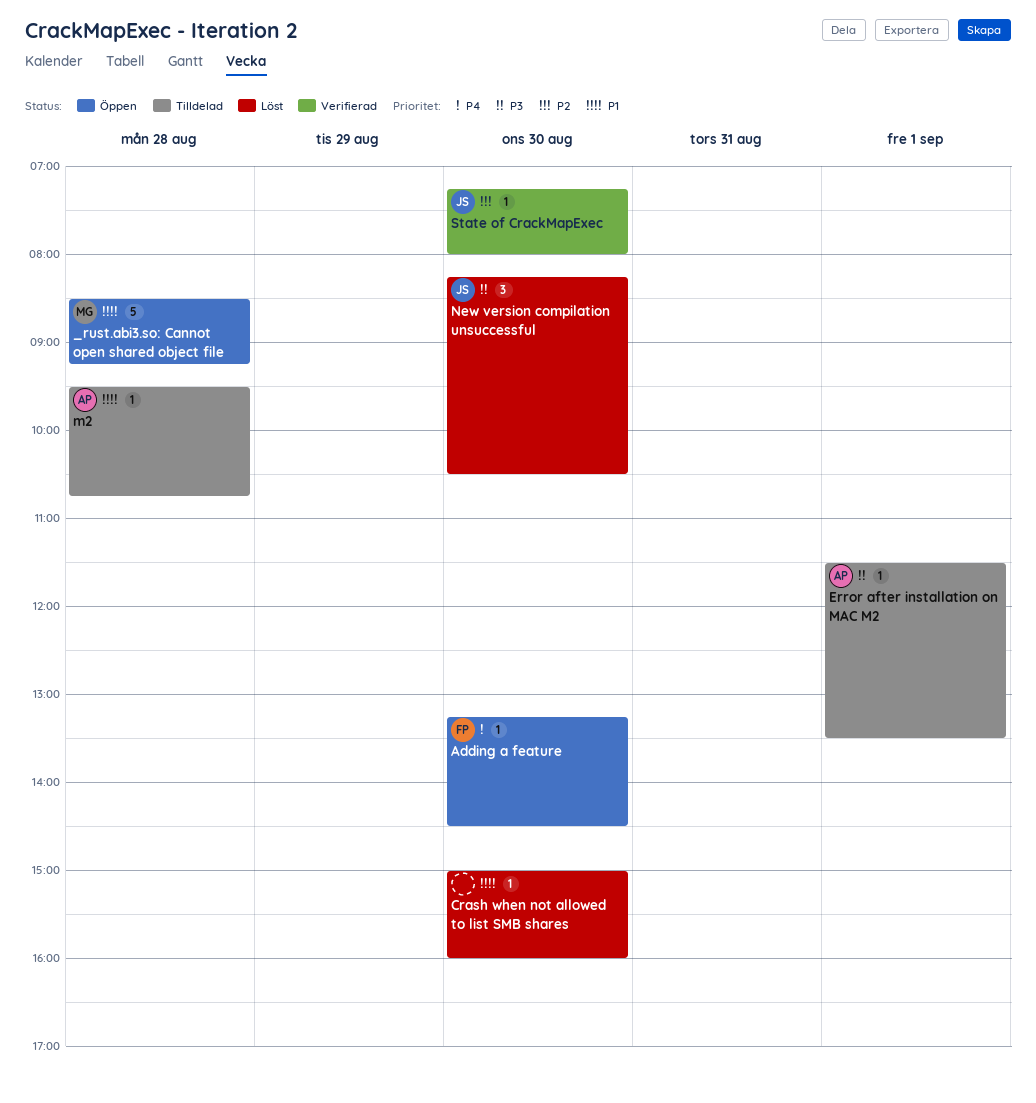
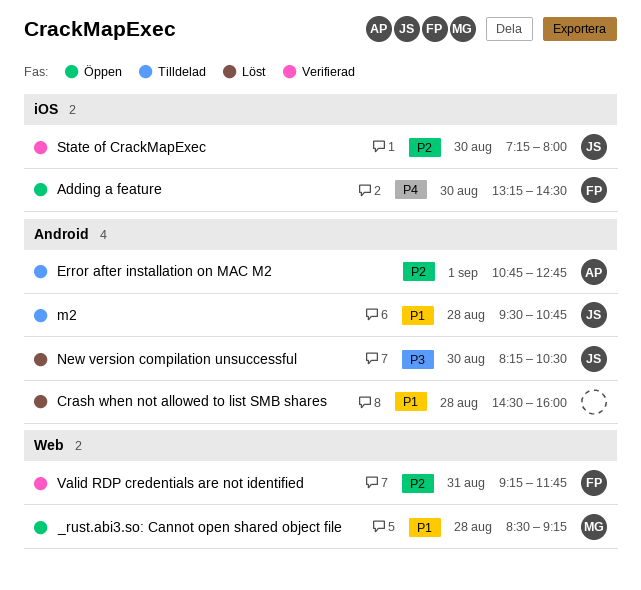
Crash when not allowed to list SMB shares, day: Aug 30 -> Aug 28
Crash when not allowed to list SMB shares, begins: 15:00 -> 14:30
Error after installation on MAC M2, priority: P3 -> P2
Error after installation on MAC M2, begins: 11:30 -> 10:45
Error after installation on MAC M2, ends: 13:30 -> 12:45
m2, owner: AP -> JS
Valid RDP credentials are not identified: none -> present

